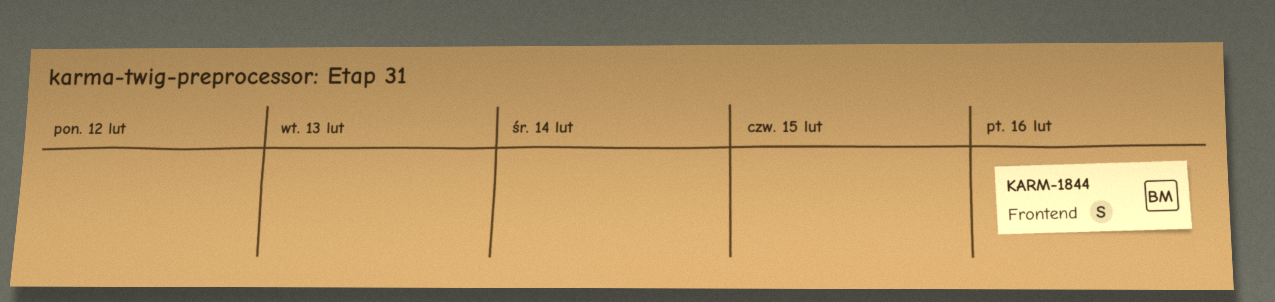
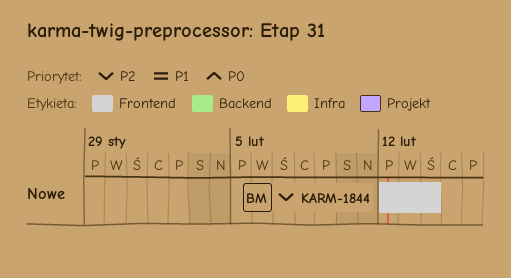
KARM-1844, due: Feb 16 -> Feb 14

